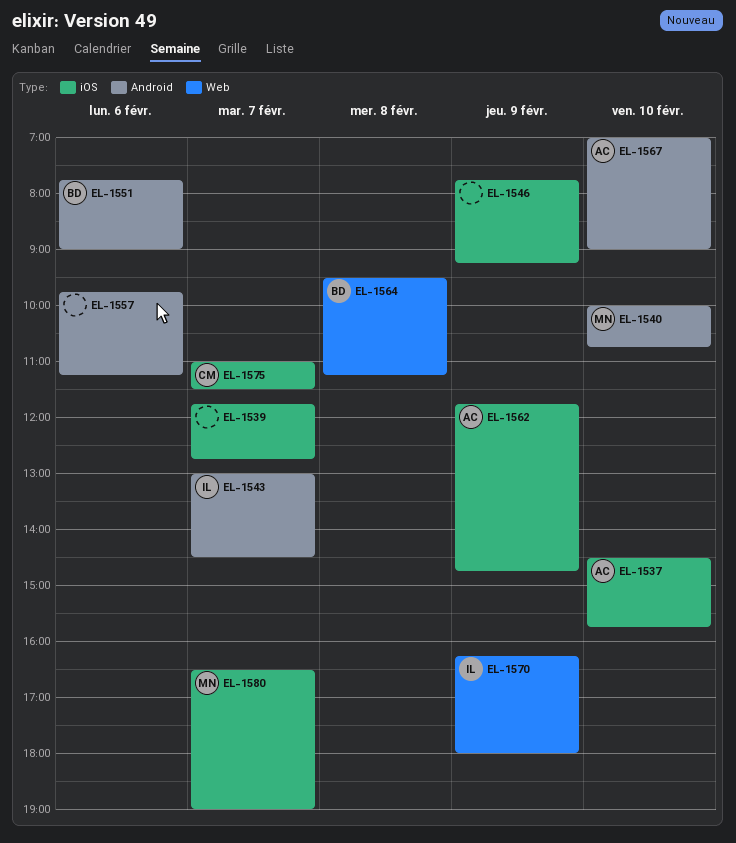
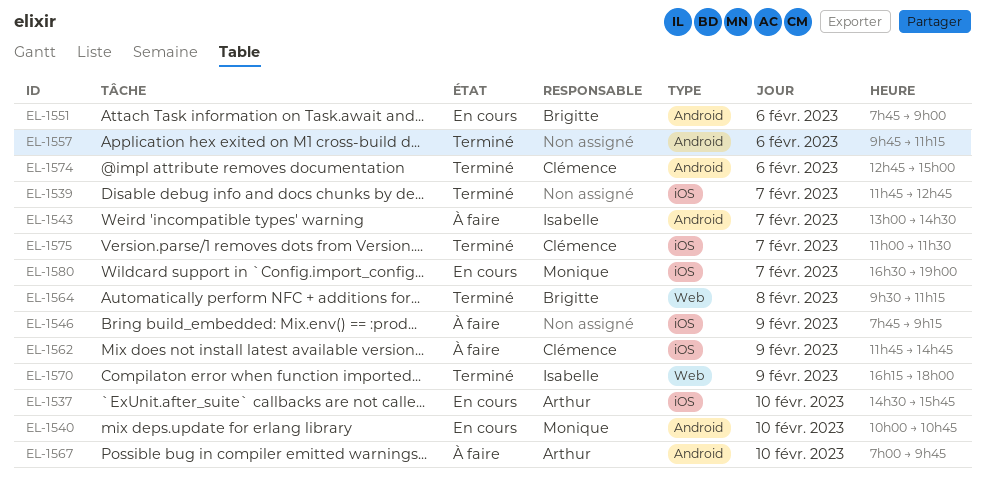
EL-1562, owner: Arthur -> Clémence
EL-1567, ends: 09:00 -> 09:45
EL-1574: none -> present

